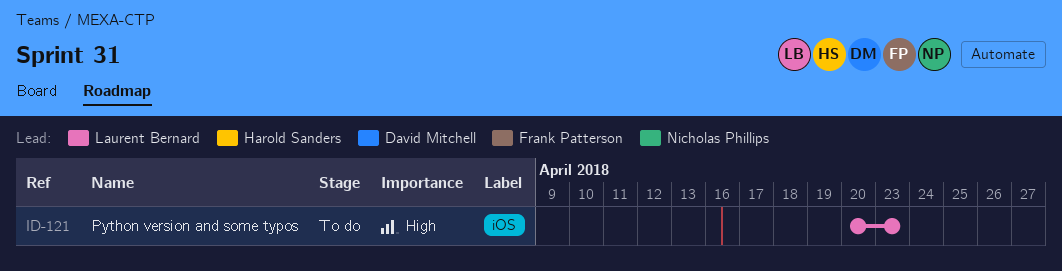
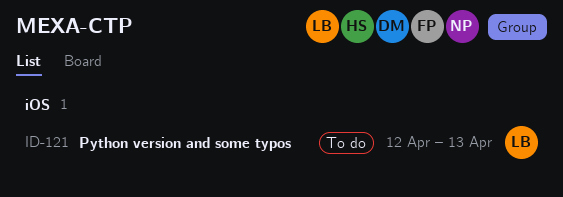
ID-121, start: Apr 20 -> Apr 12
ID-121, due: Apr 23 -> Apr 13

